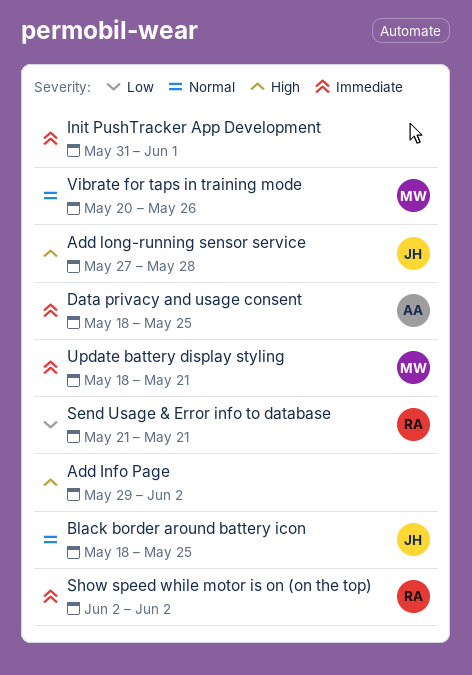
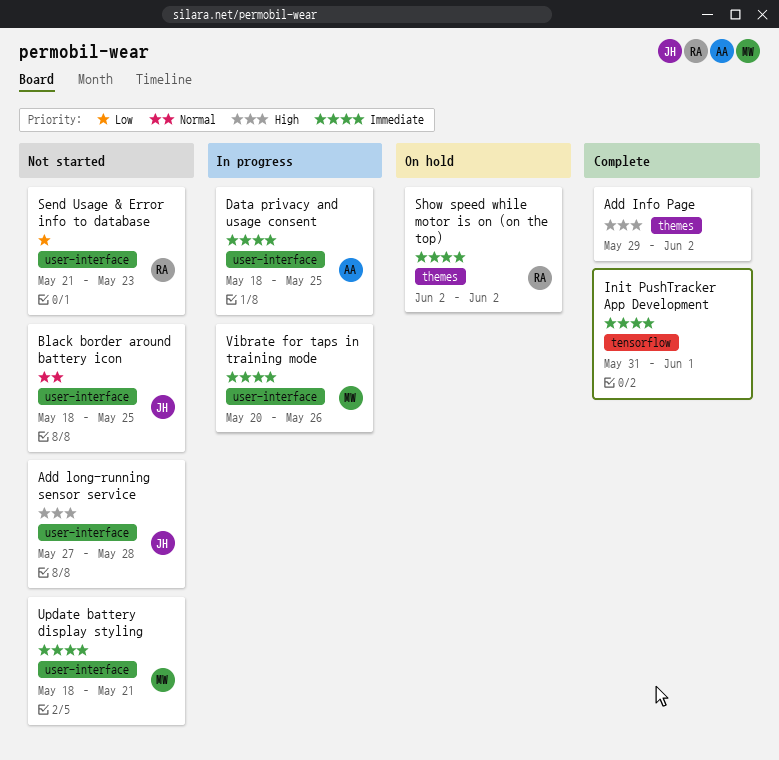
Send Usage & Error info to database, due: May 21 -> May 23
Vibrate for taps in training mode, priority: Normal -> Immediate

